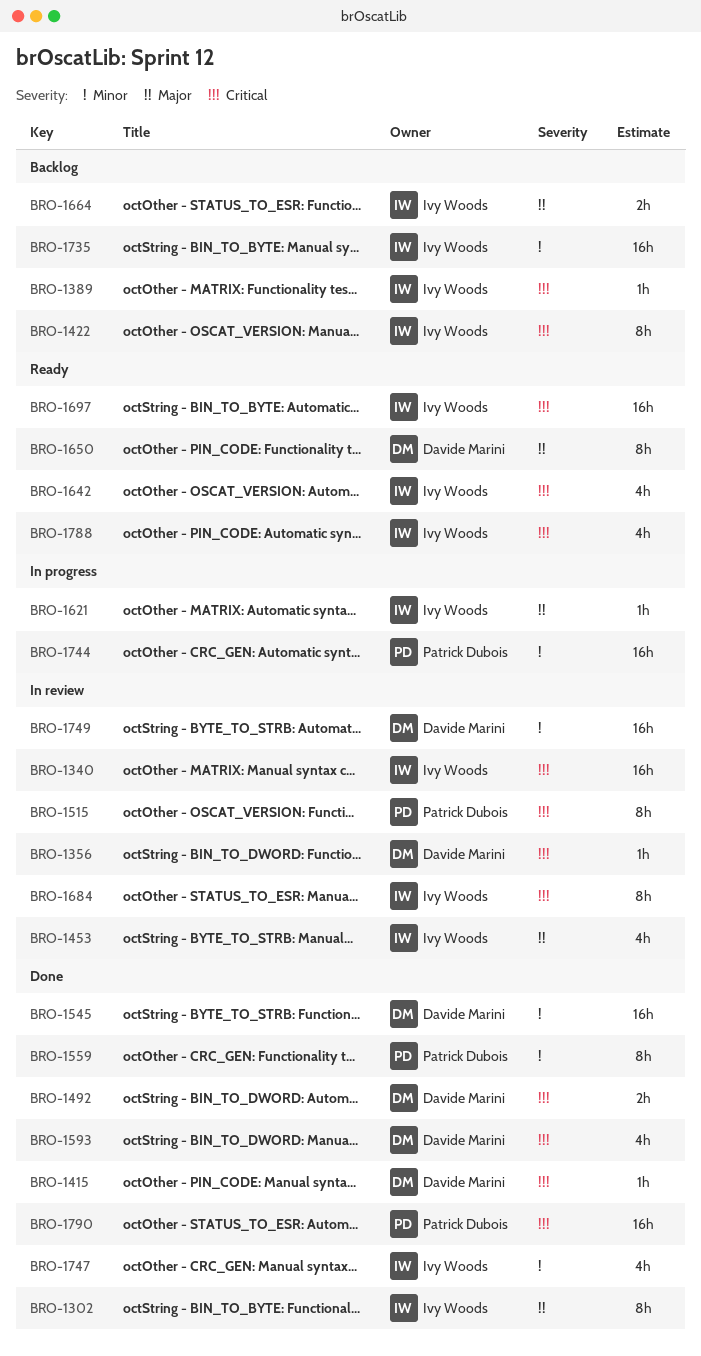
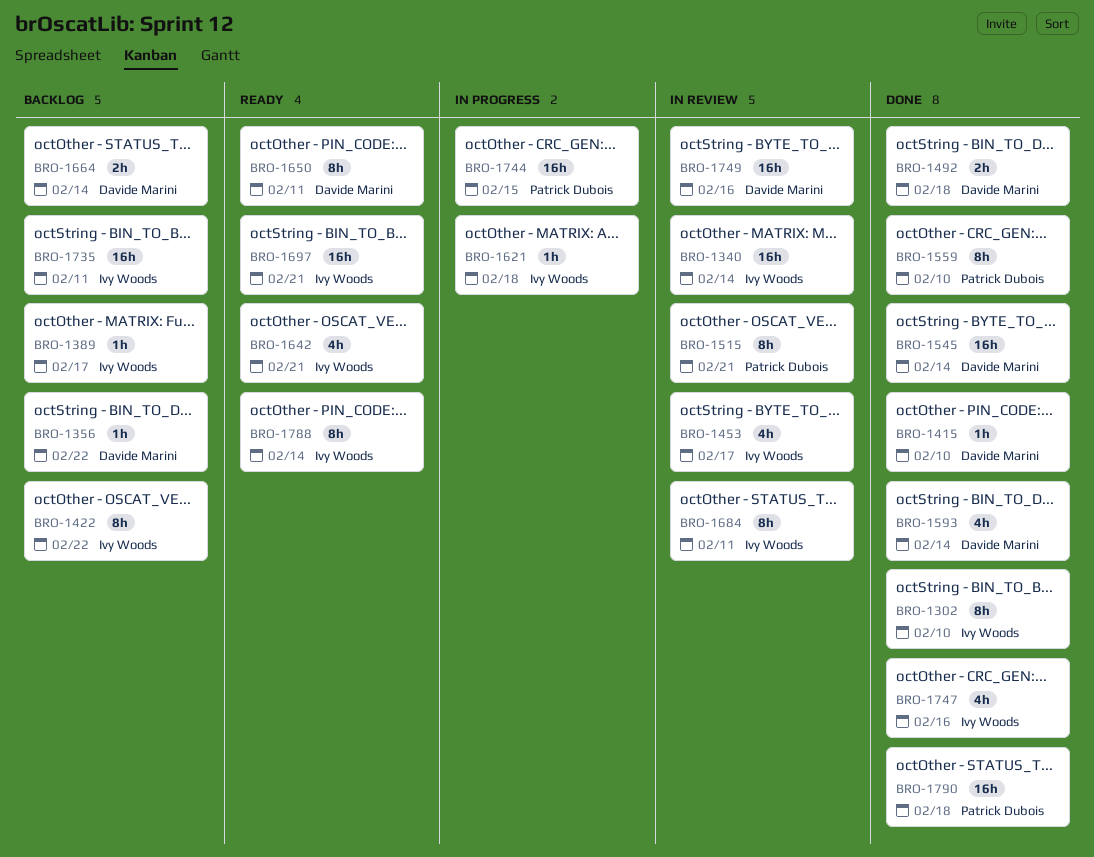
BRO-1356, status: In review -> Backlog
BRO-1664, owner: Ivy Woods -> Davide Marini
BRO-1788, estimate: 4h -> 8h

